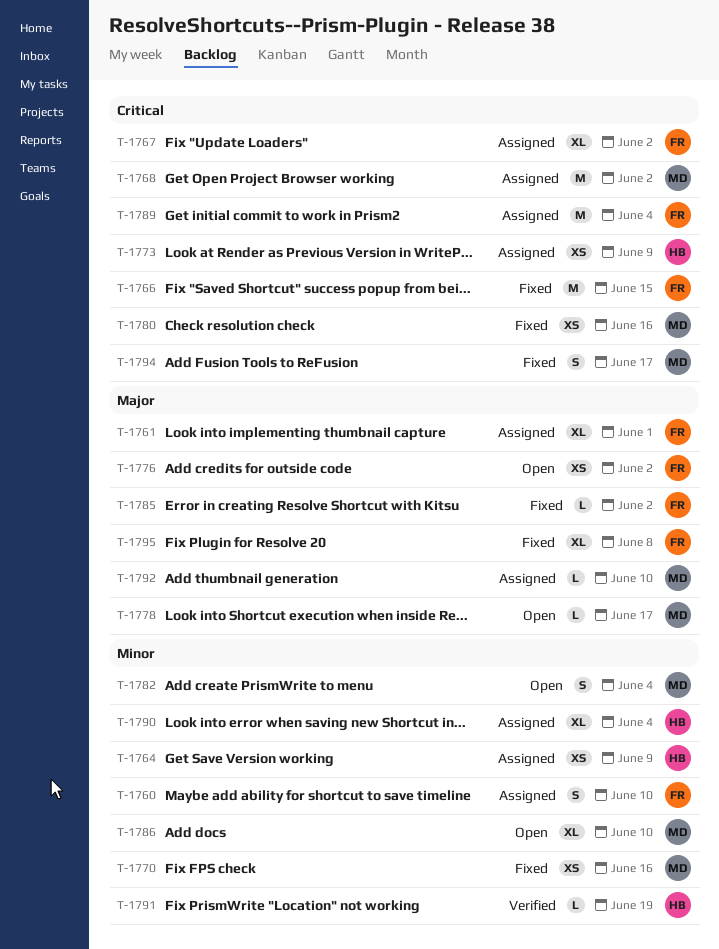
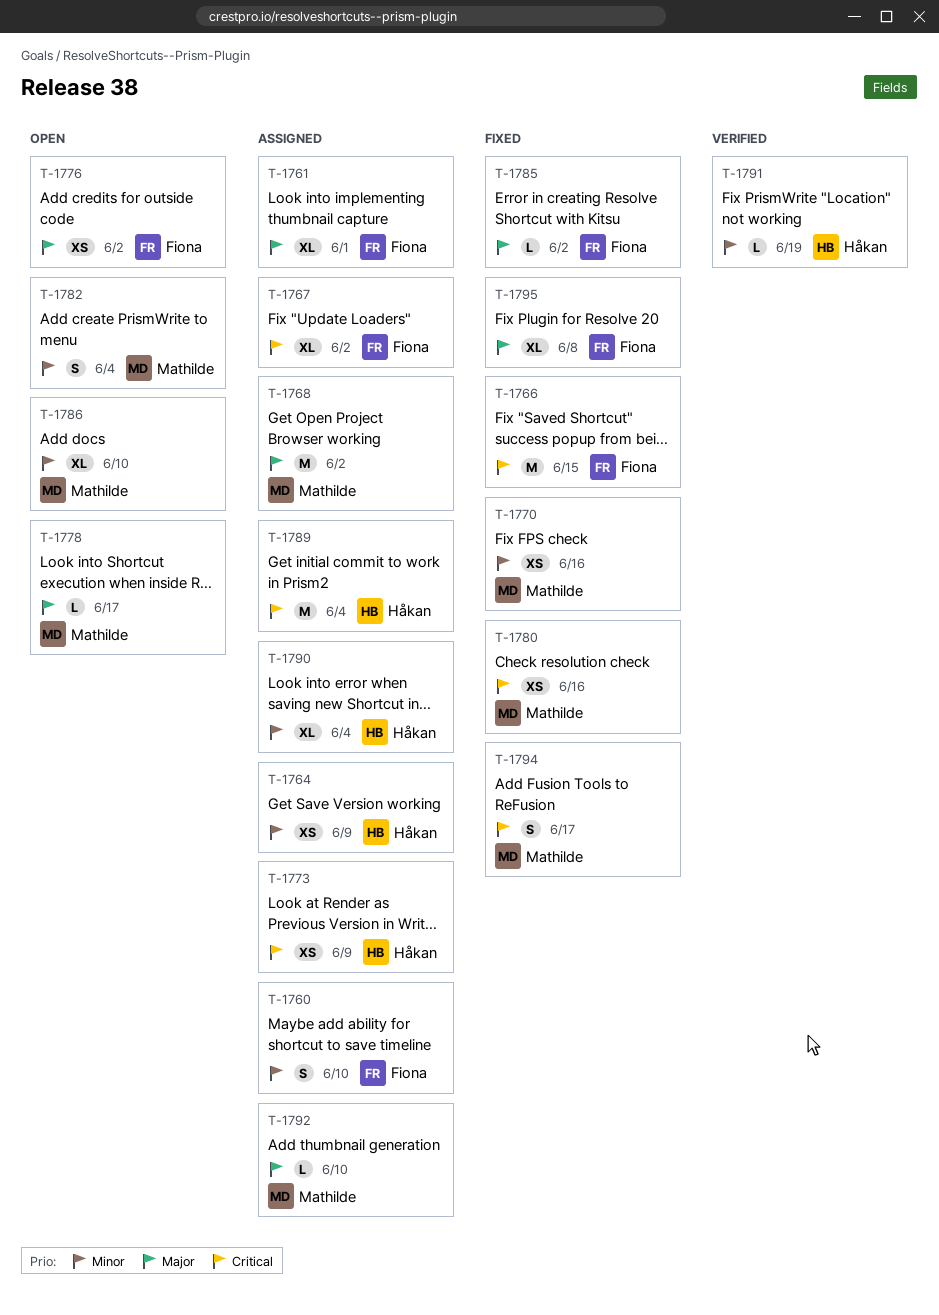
T-1768, priority: Critical -> Major
T-1789, owner: Fiona -> Håkan

